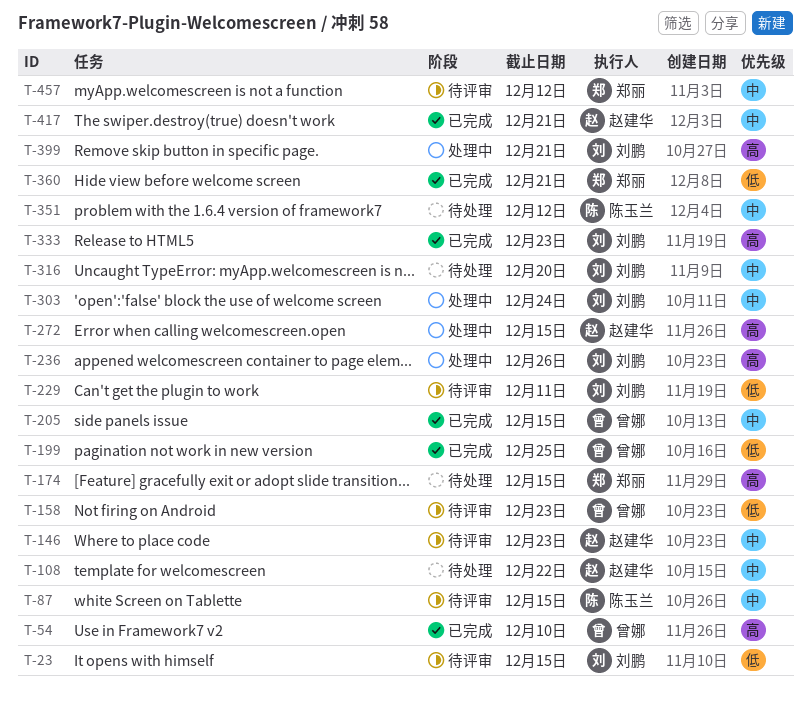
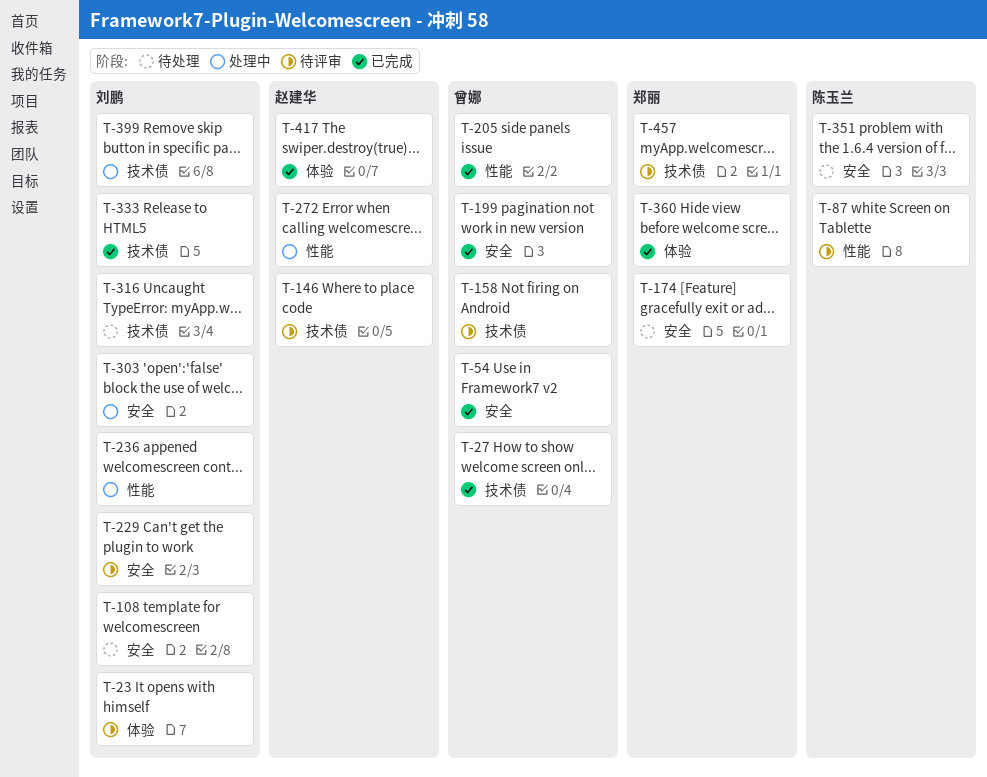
T-27: none -> present
T-108, owner: 赵建华 -> 刘鹏

